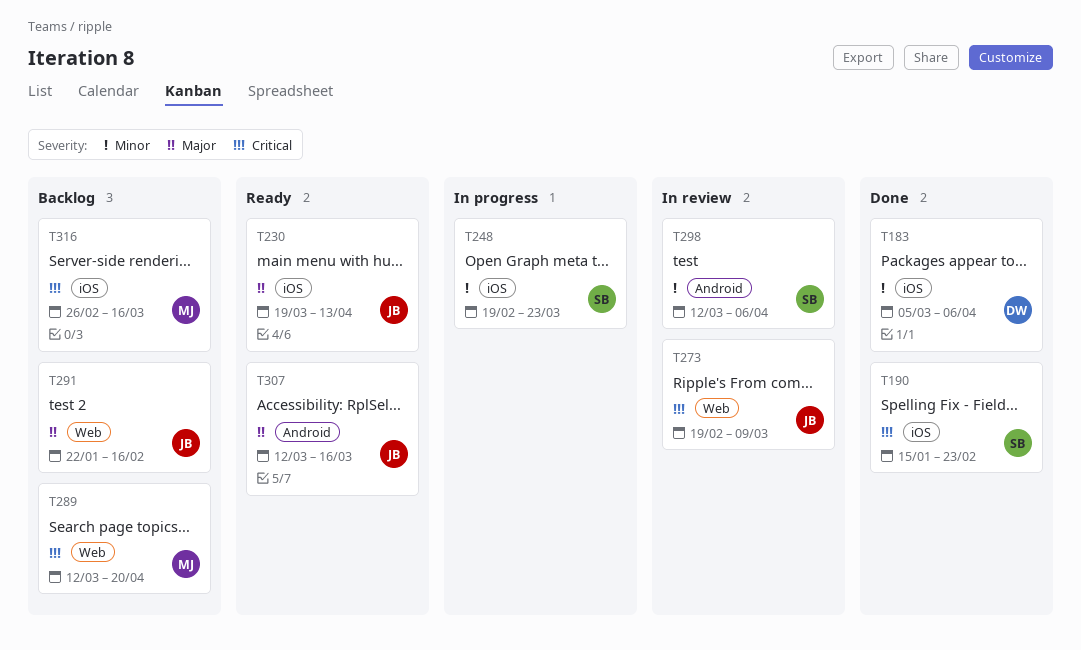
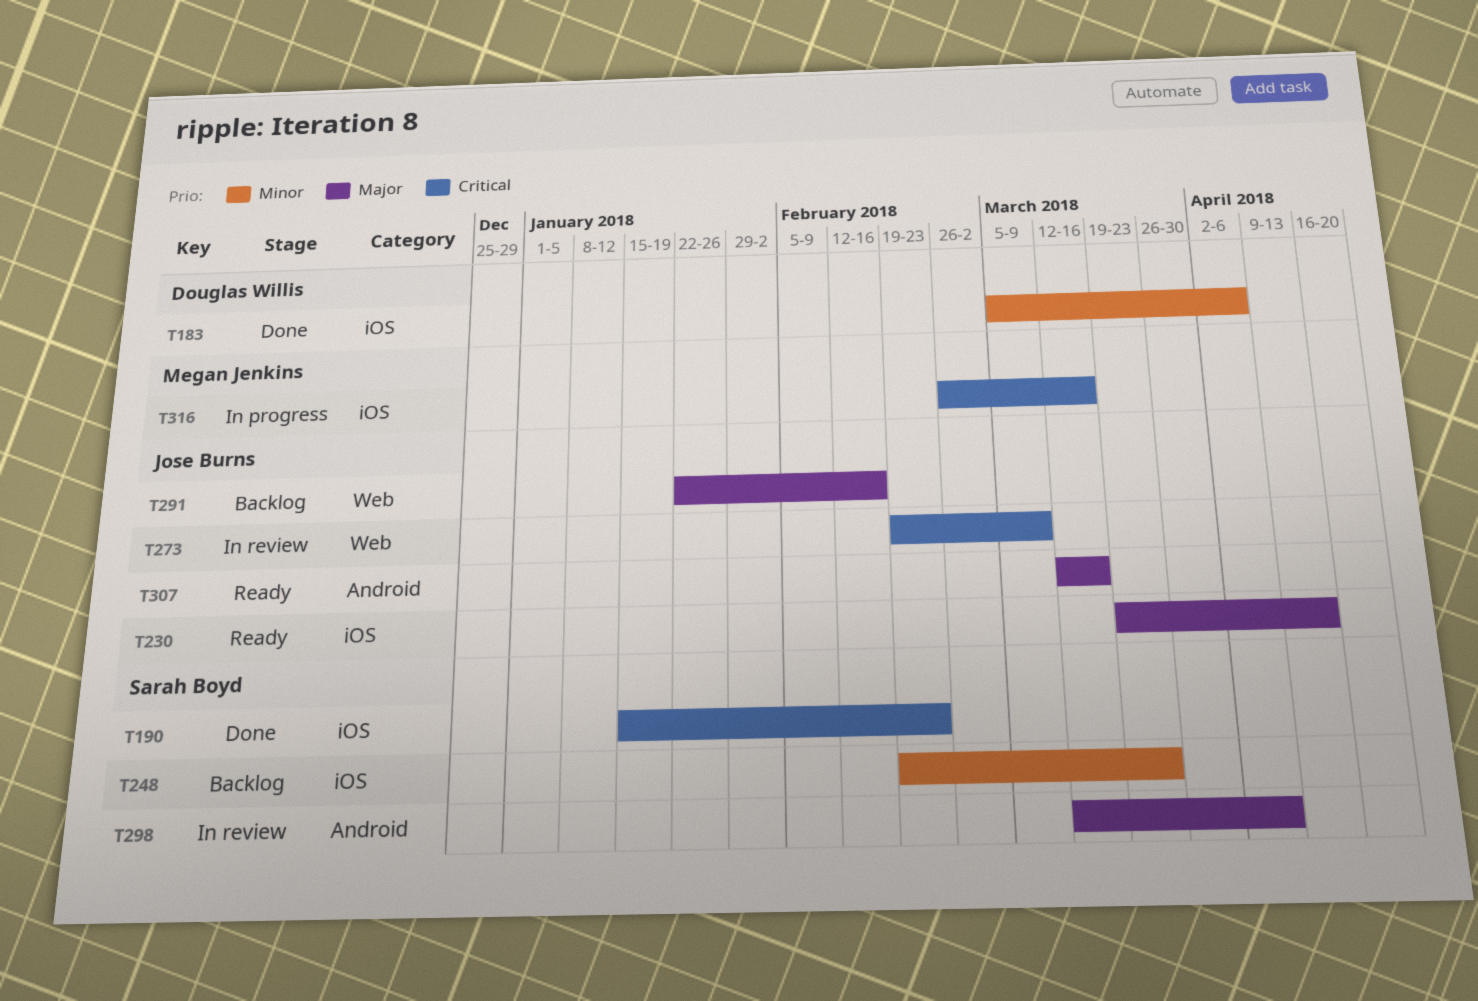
T248, status: In progress -> Backlog
T289: present -> none
T298, priority: Minor -> Major
T316, status: Backlog -> In progress

